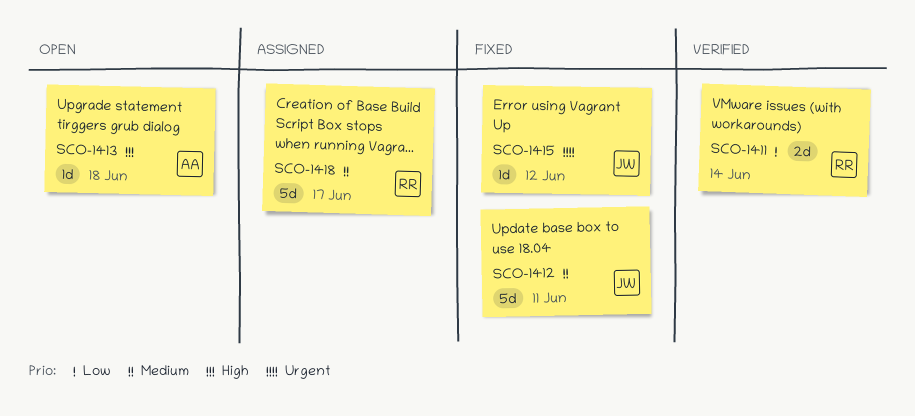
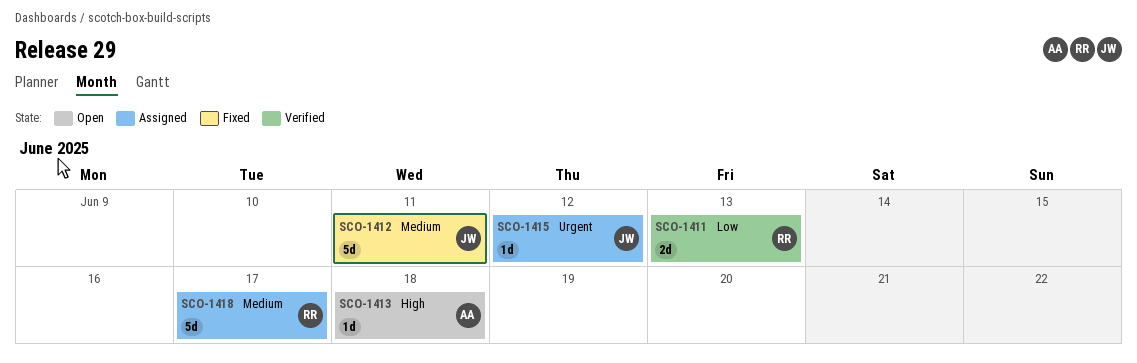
SCO-1411, due: Jun 14 -> Jun 13
SCO-1415, status: Fixed -> Assigned

